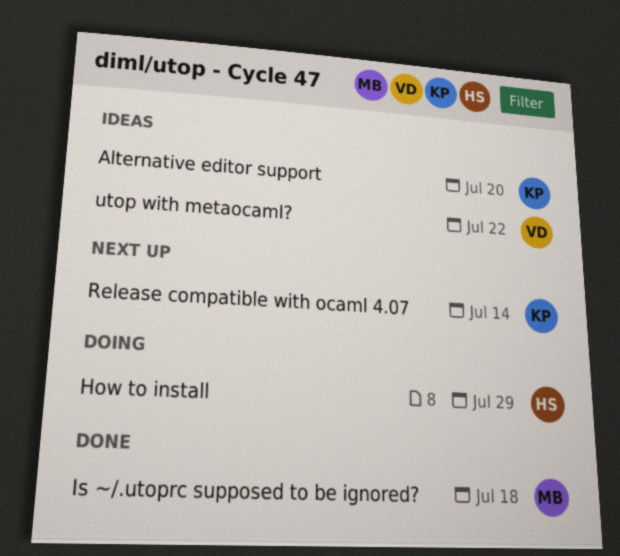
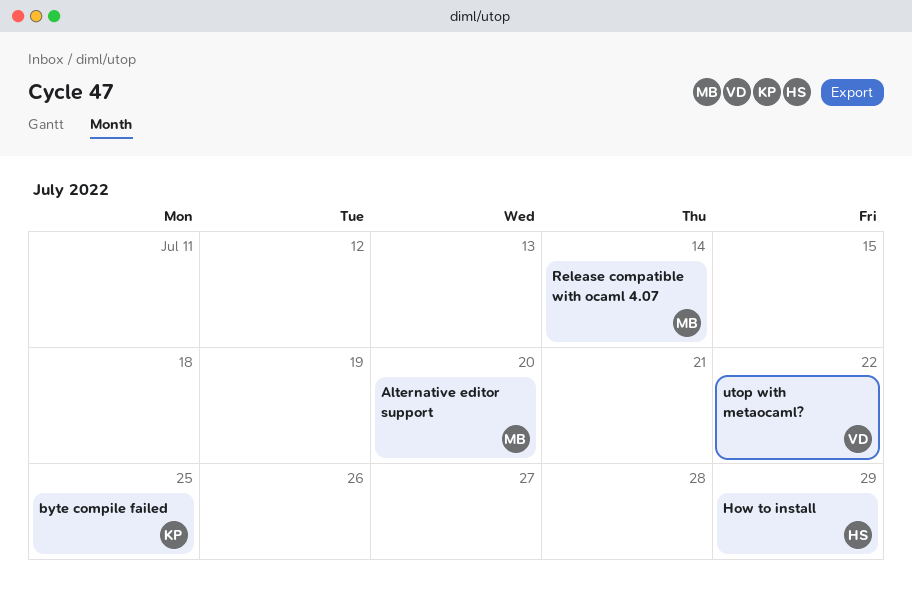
Alternative editor support, owner: KP -> MB
byte compile failed: none -> present
Is ~/.utoprc supposed to be ignored?: present -> none
Release compatible with ocaml 4.07, owner: KP -> MB

